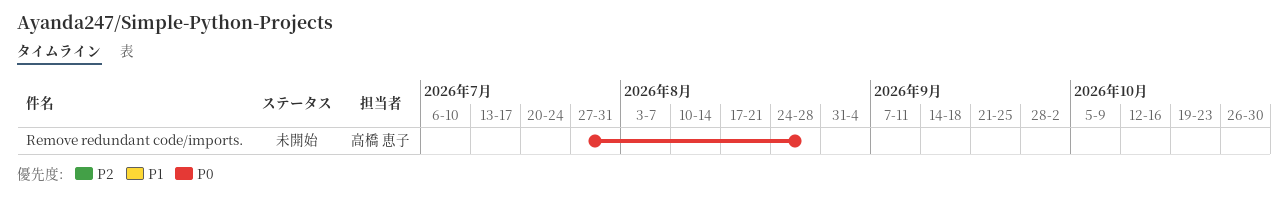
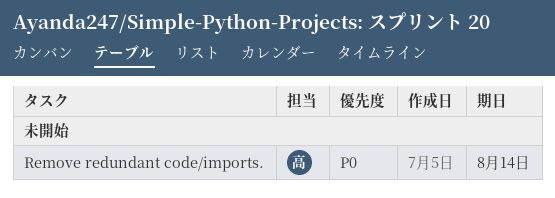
Remove redundant code/imports., due: Aug 28 -> Aug 14

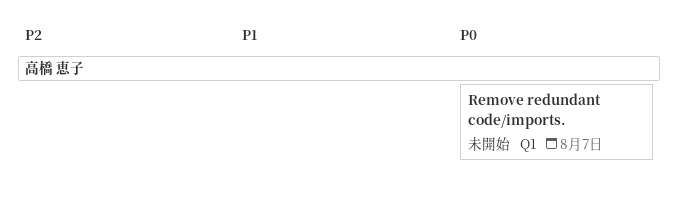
Remove redundant code/imports., due: Aug 14 -> Aug 7

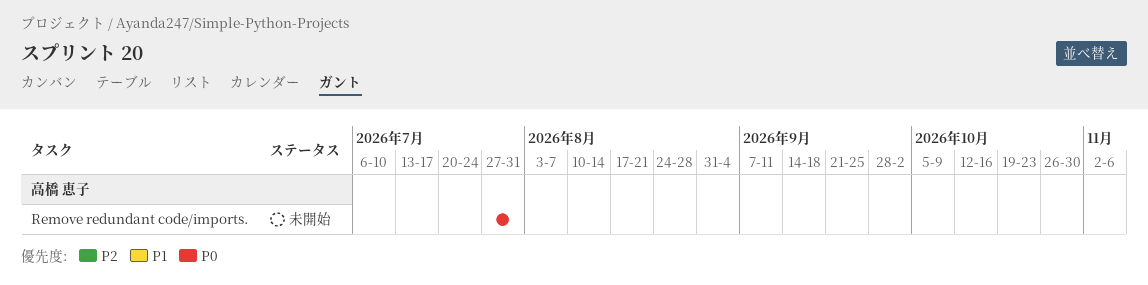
Remove redundant code/imports., due: Aug 7 -> Jul 31

